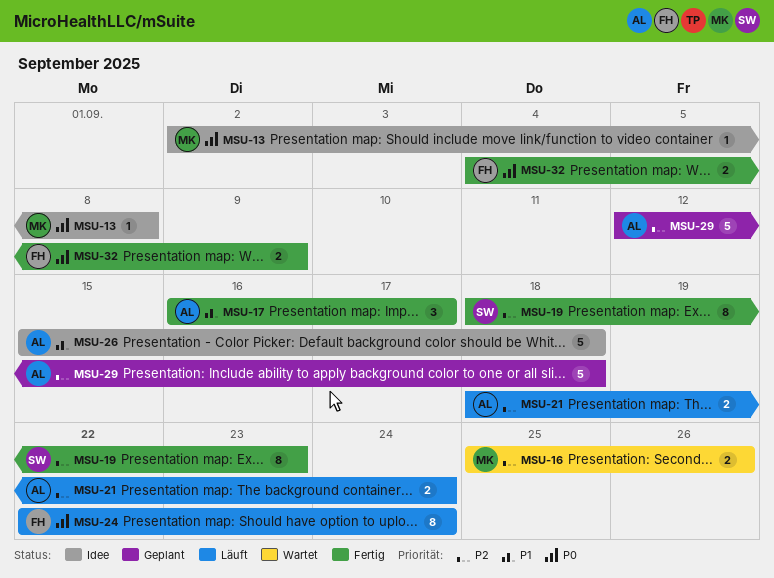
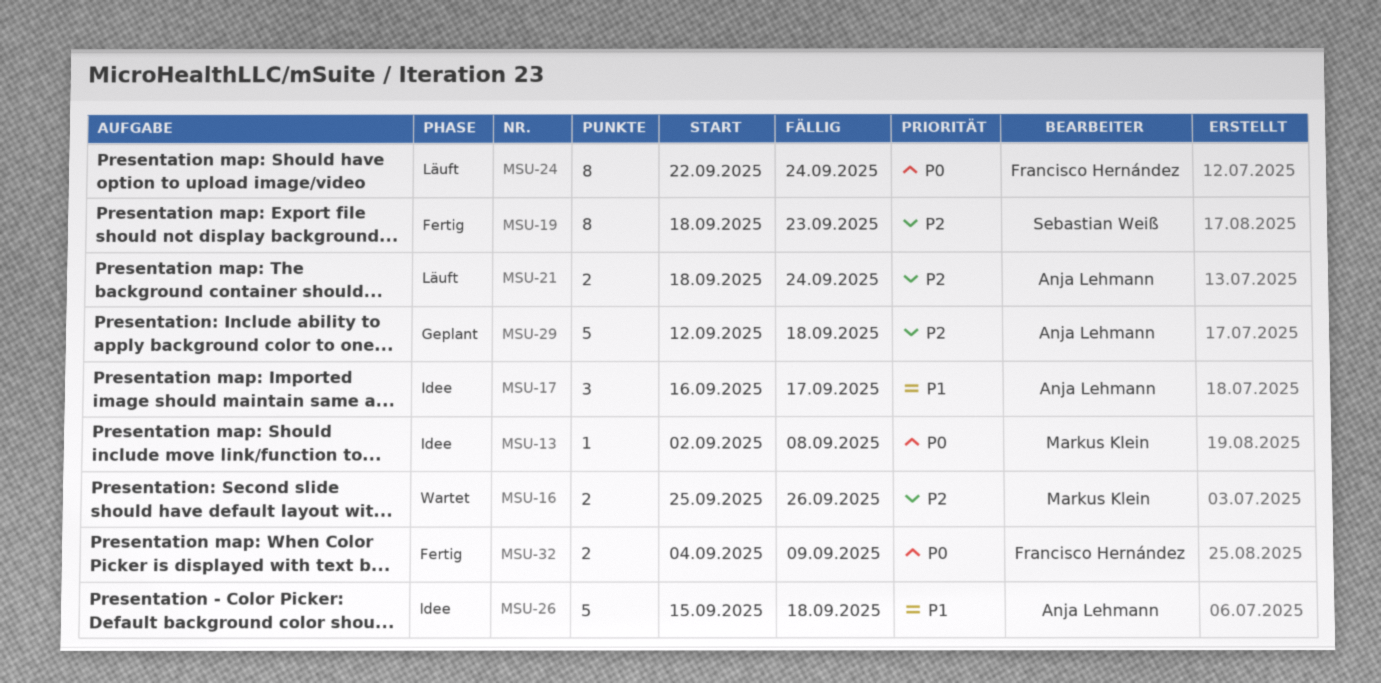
MSU-17, status: Fertig -> Idee

